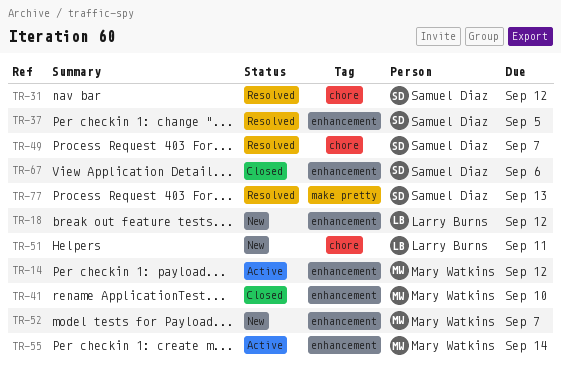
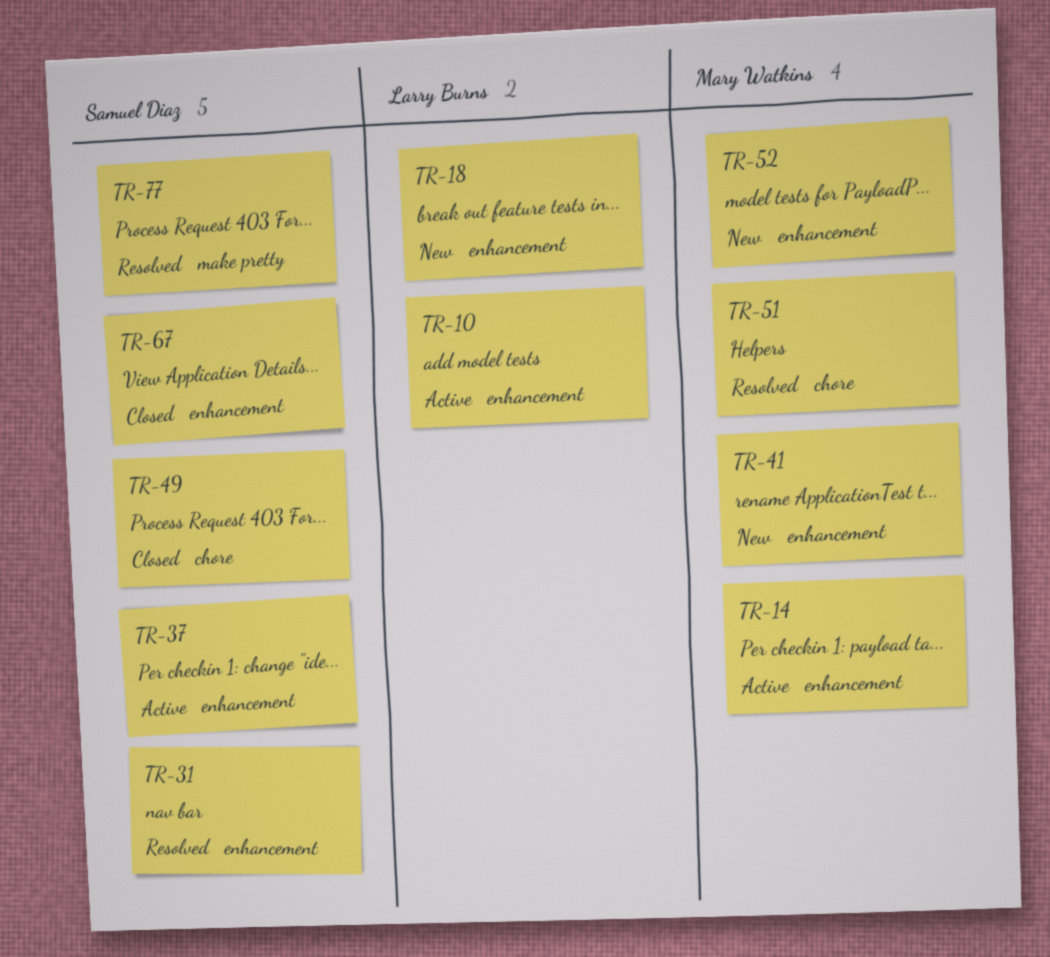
TR-10: none -> present
TR-31, label: chore -> enhancement
TR-37, status: Resolved -> Active
TR-41, status: Closed -> New
TR-49, status: Resolved -> Closed
TR-51, status: New -> Resolved
TR-51, owner: Larry Burns -> Mary Watkins
TR-55: present -> none

